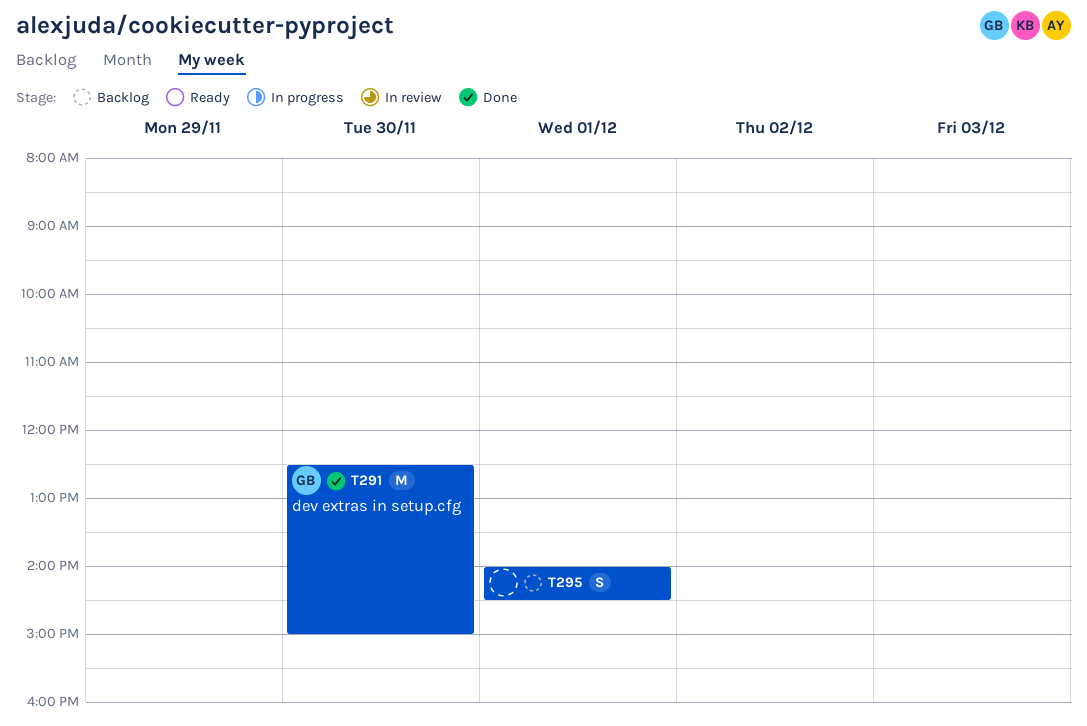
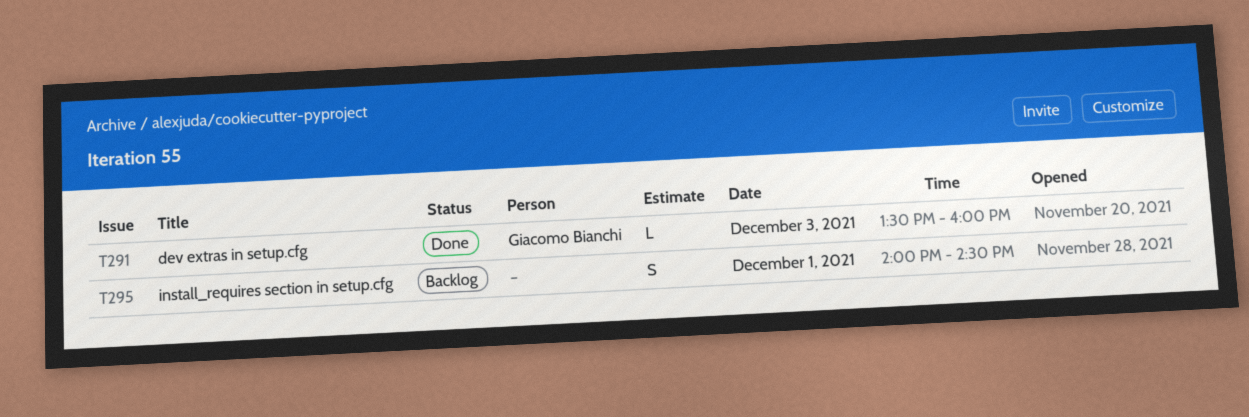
T291, estimate: M -> L
T291, day: Nov 30 -> Dec 3
T291, begins: 12:30 -> 13:30
T291, ends: 15:00 -> 16:00

